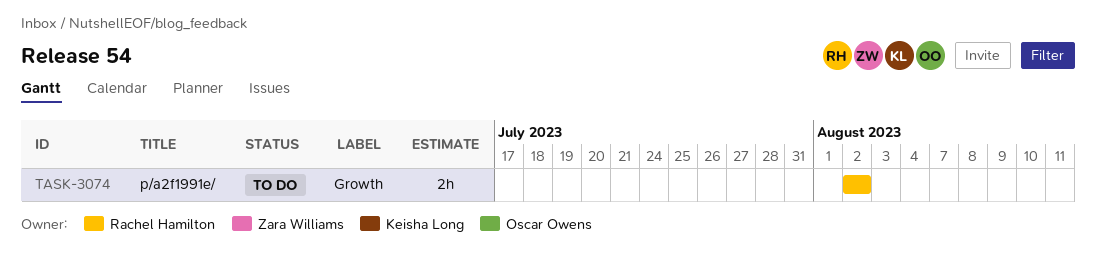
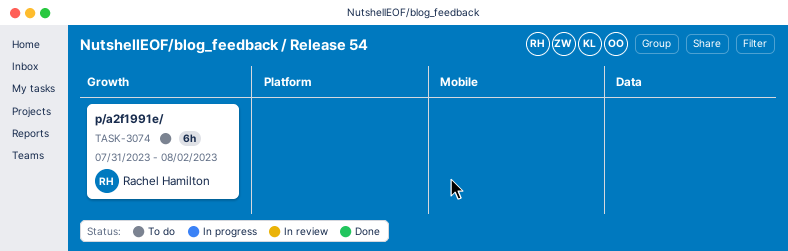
TASK-3074, estimate: 2h -> 6h
TASK-3074, start: Aug 2 -> Jul 31

